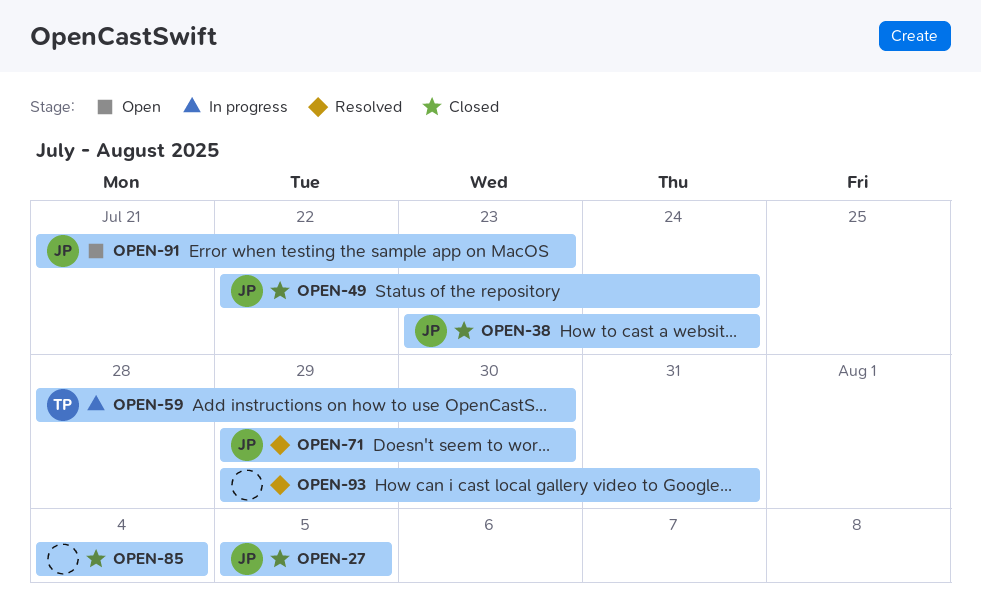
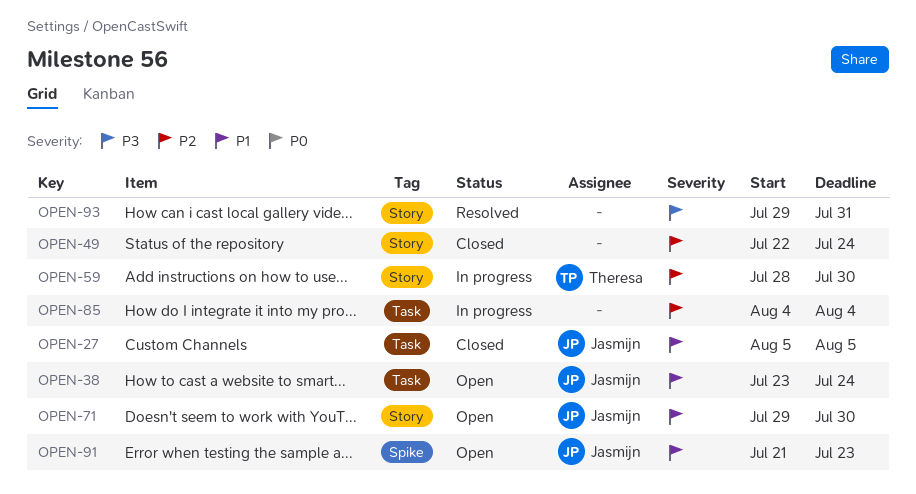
OPEN-38, status: Closed -> Open
OPEN-49, owner: Jasmijn -> none
OPEN-71, status: Resolved -> Open
OPEN-85, status: Closed -> In progress

